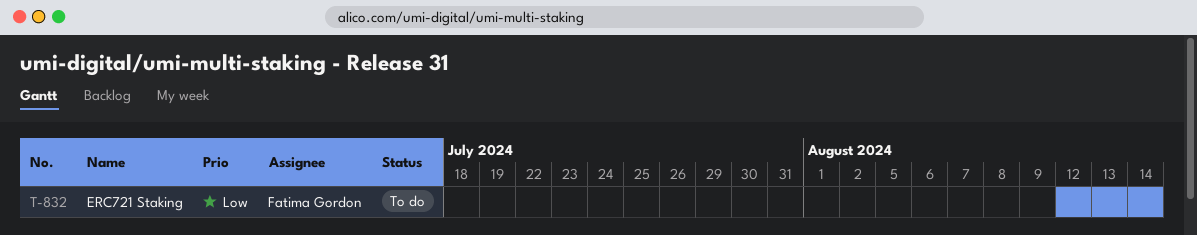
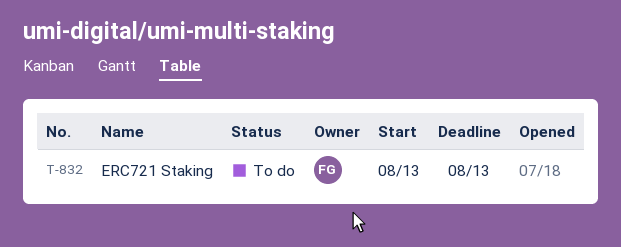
T-832, start: Aug 12 -> Aug 13
T-832, due: Aug 14 -> Aug 13

